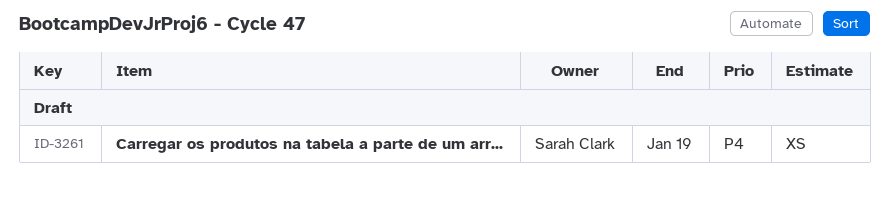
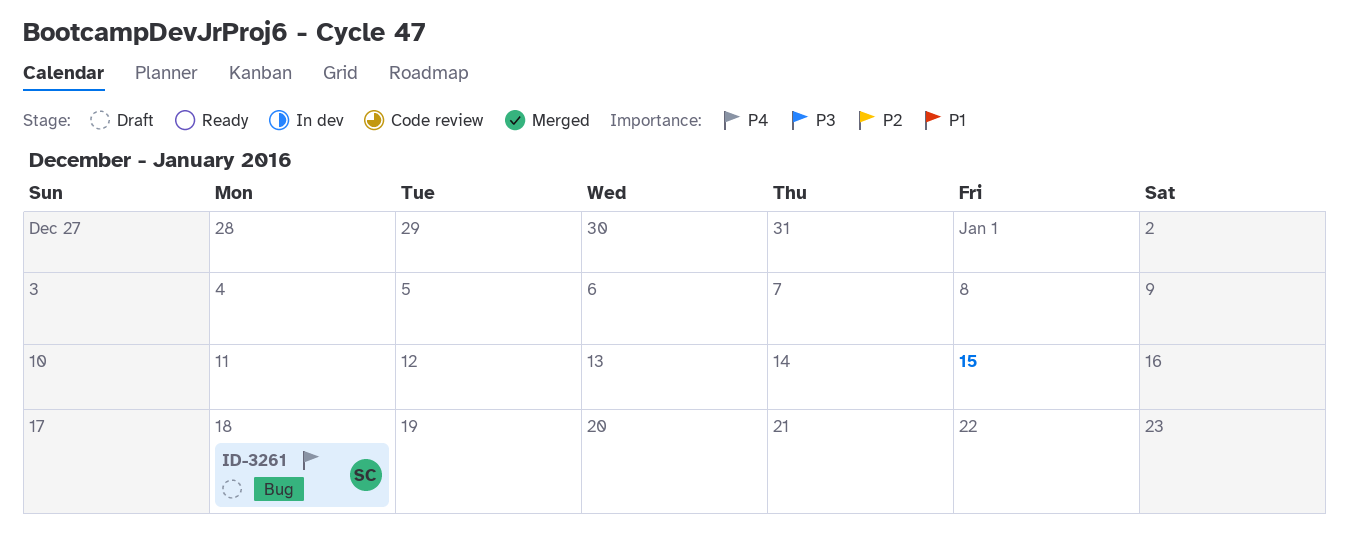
ID-3261, due: Jan 19 -> Jan 18

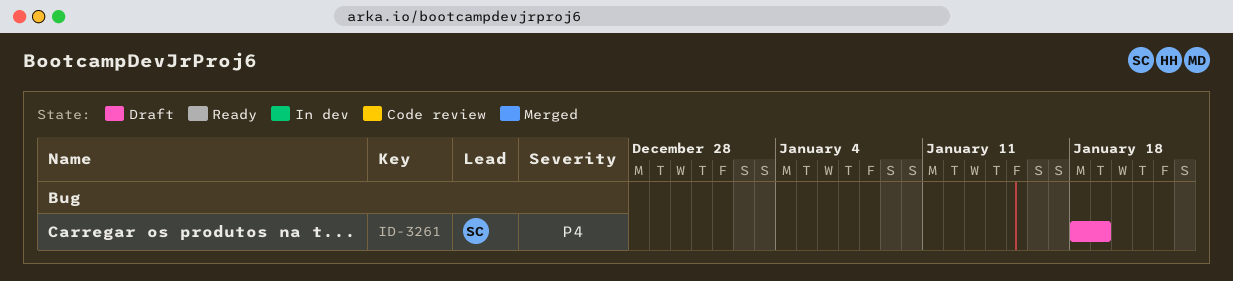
ID-3261, due: Jan 18 -> Jan 19

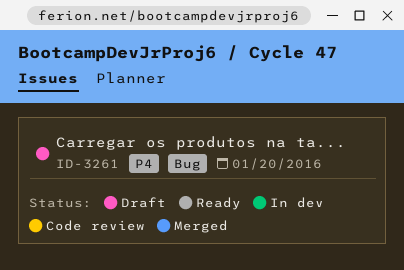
ID-3261, due: Jan 19 -> Jan 20

